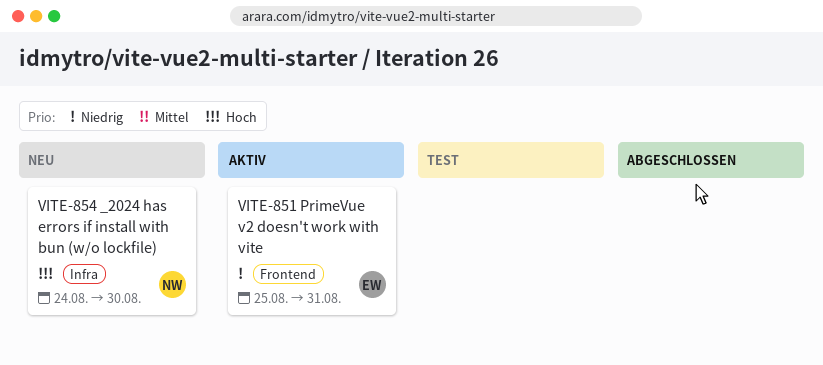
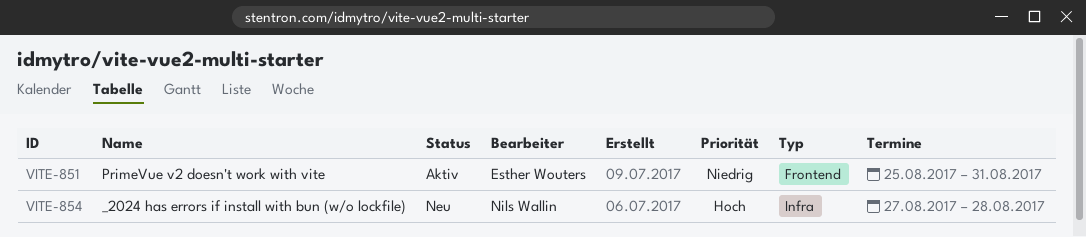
VITE-854, start: Aug 24 -> Aug 27
VITE-854, due: Aug 30 -> Aug 28

